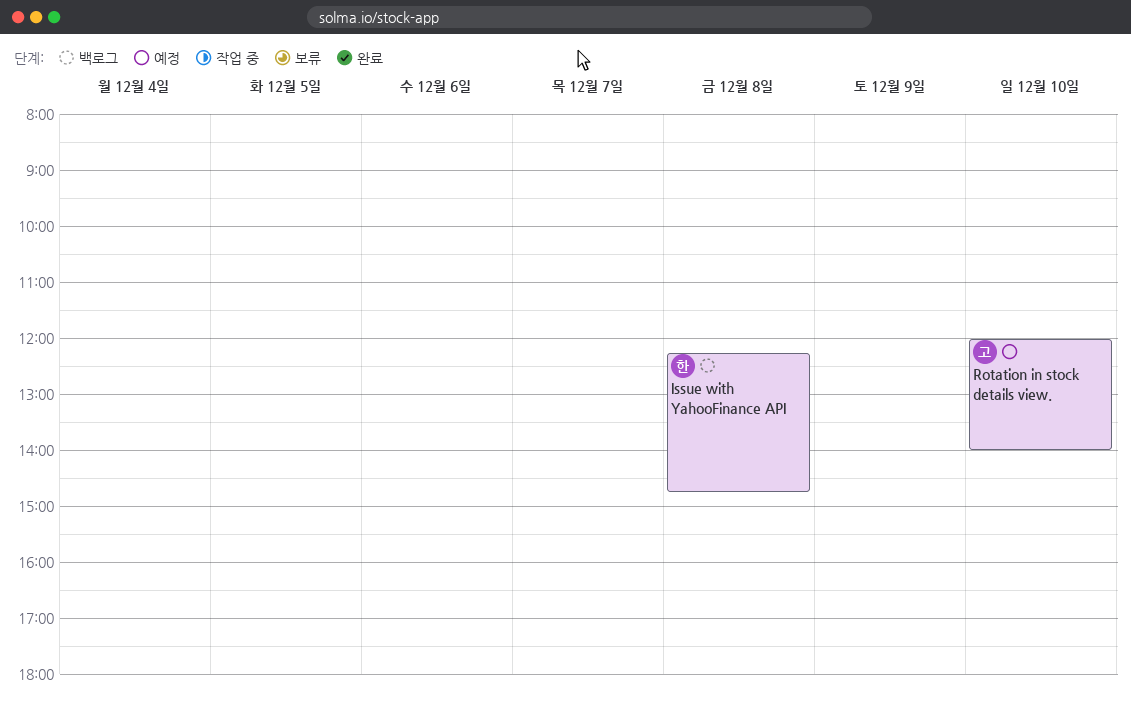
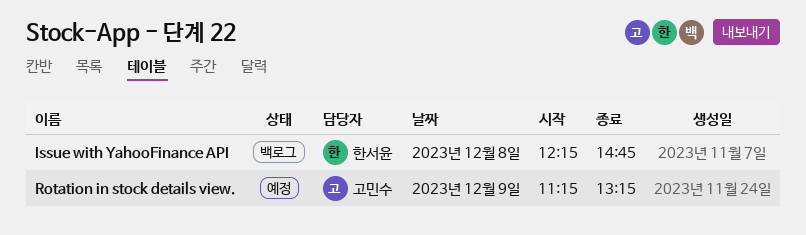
Rotation in stock details view., day: Dec 10 -> Dec 9
Rotation in stock details view., begins: 12:00 -> 11:15
Rotation in stock details view., ends: 14:00 -> 13:15

